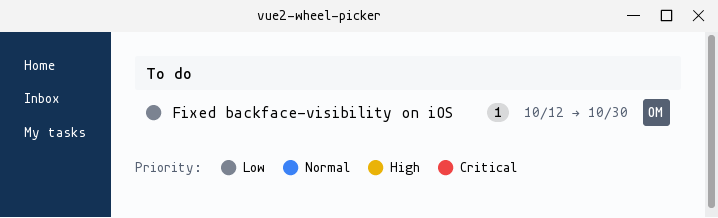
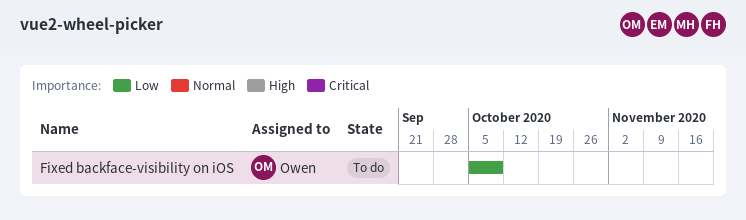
Fixed backface-visibility on iOS, start: Oct 12 -> Oct 5
Fixed backface-visibility on iOS, due: Oct 30 -> Oct 9

